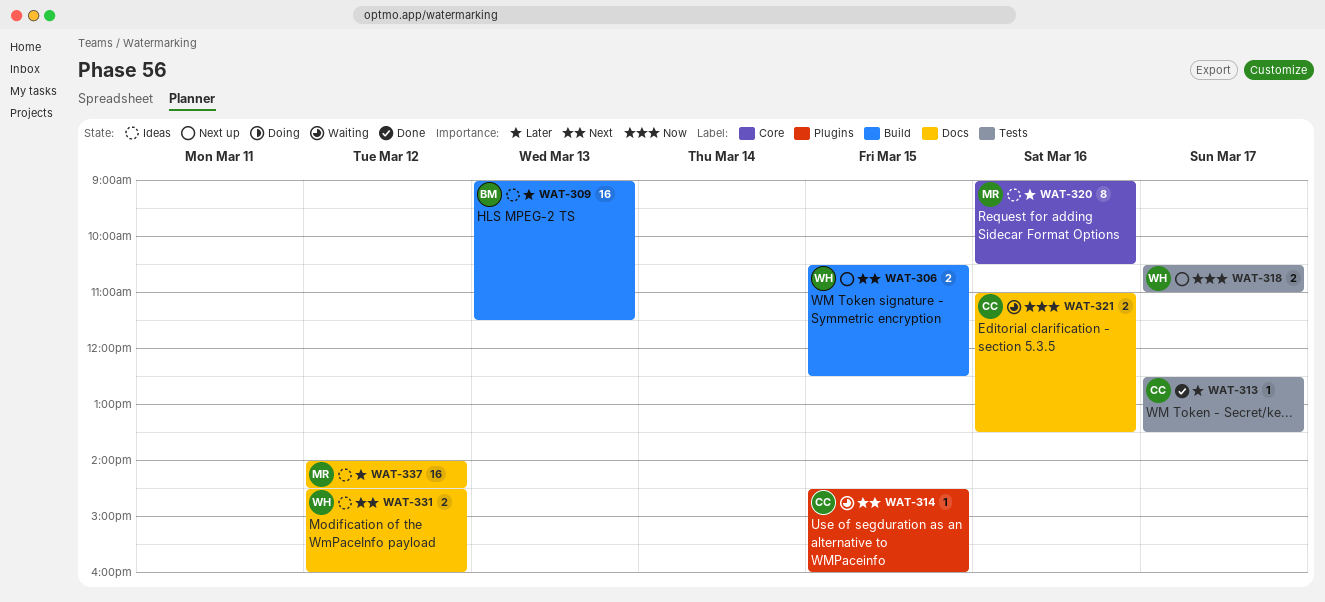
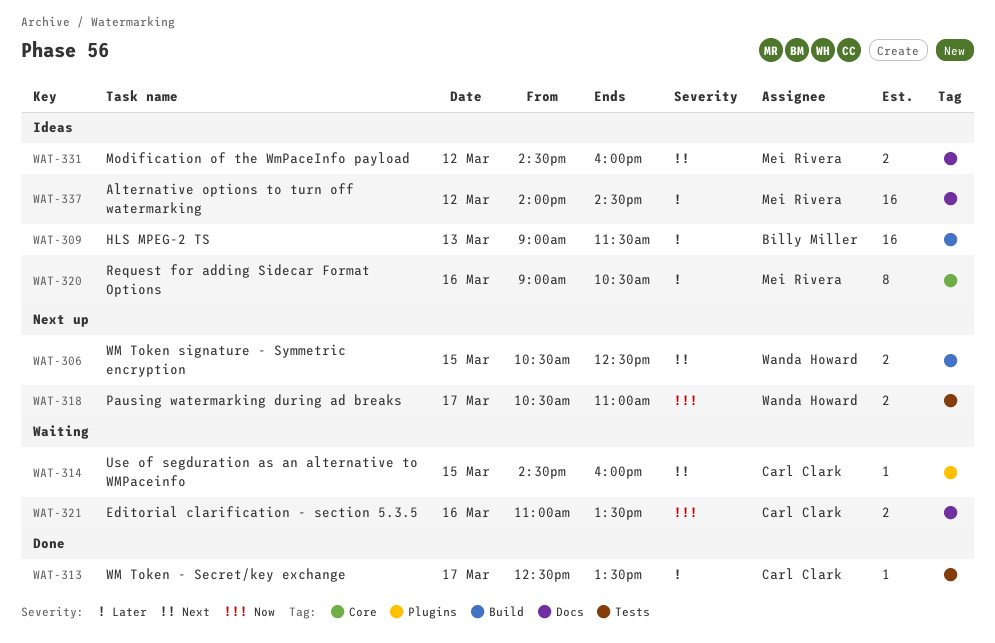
WAT-331, owner: Wanda Howard -> Mei Rivera

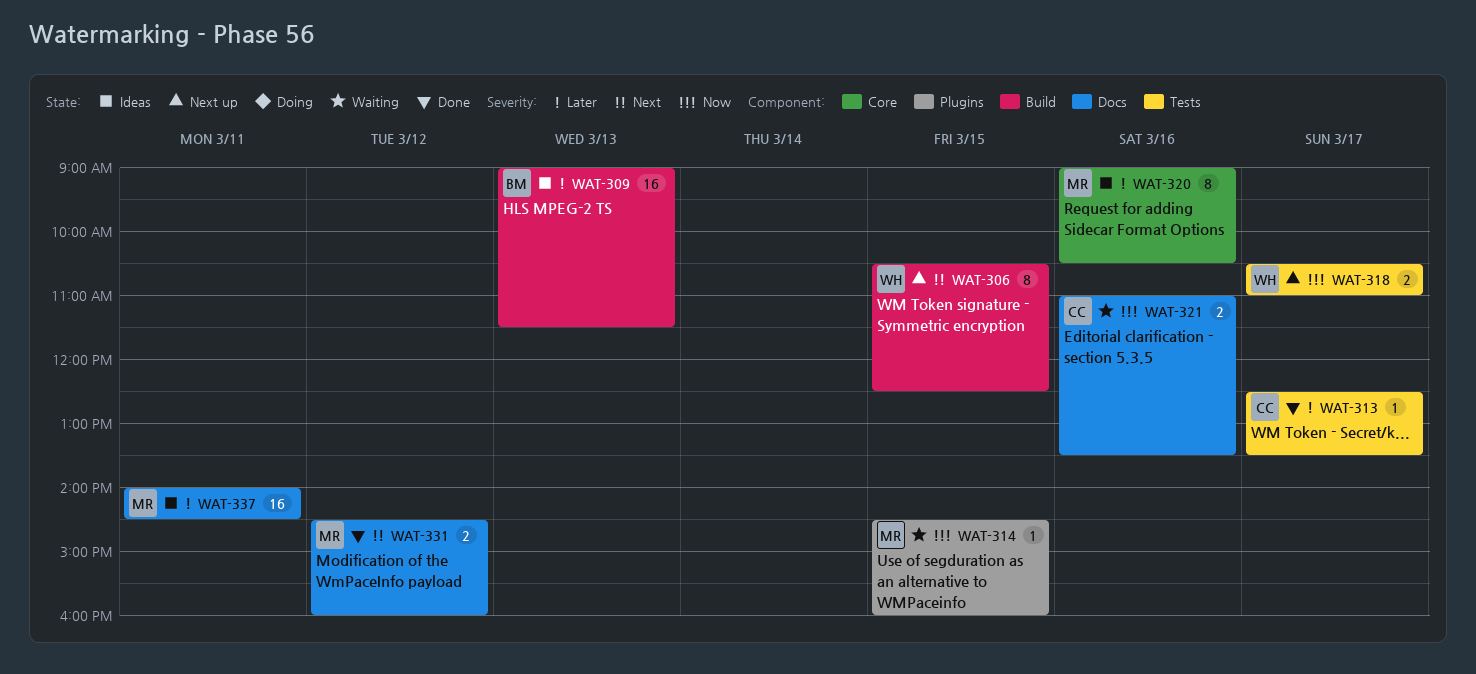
WAT-306, estimate: 2 -> 8
WAT-314, owner: Carl Clark -> Mei Rivera
WAT-314, priority: Next -> Now
WAT-331, status: Ideas -> Done
WAT-337, day: Mar 12 -> Mar 11

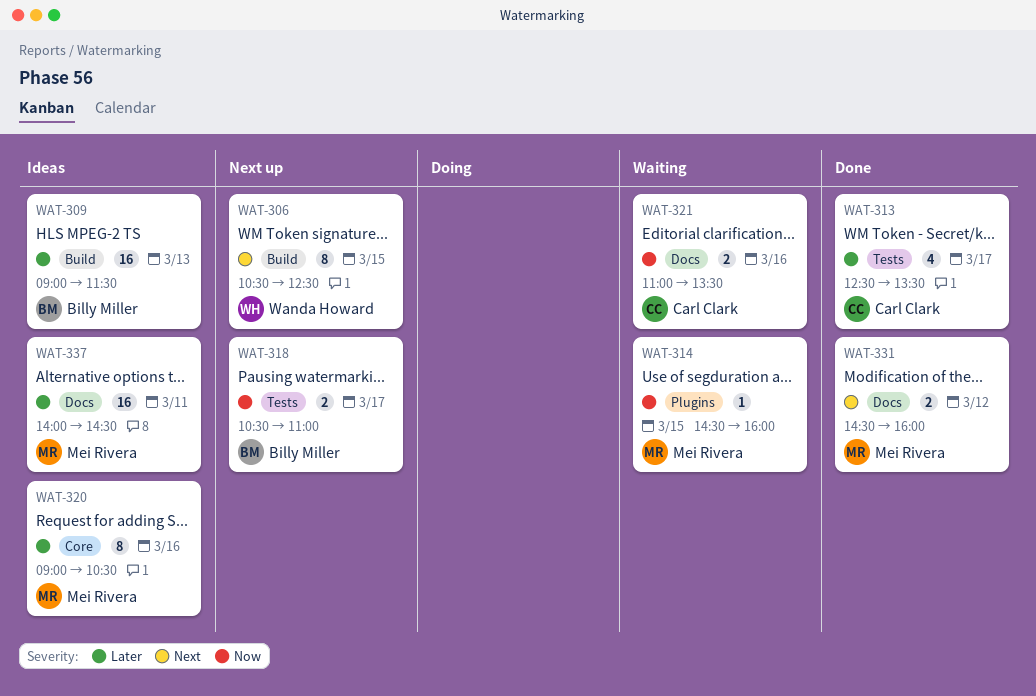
WAT-313, estimate: 1 -> 4
WAT-318, owner: Wanda Howard -> Billy Miller

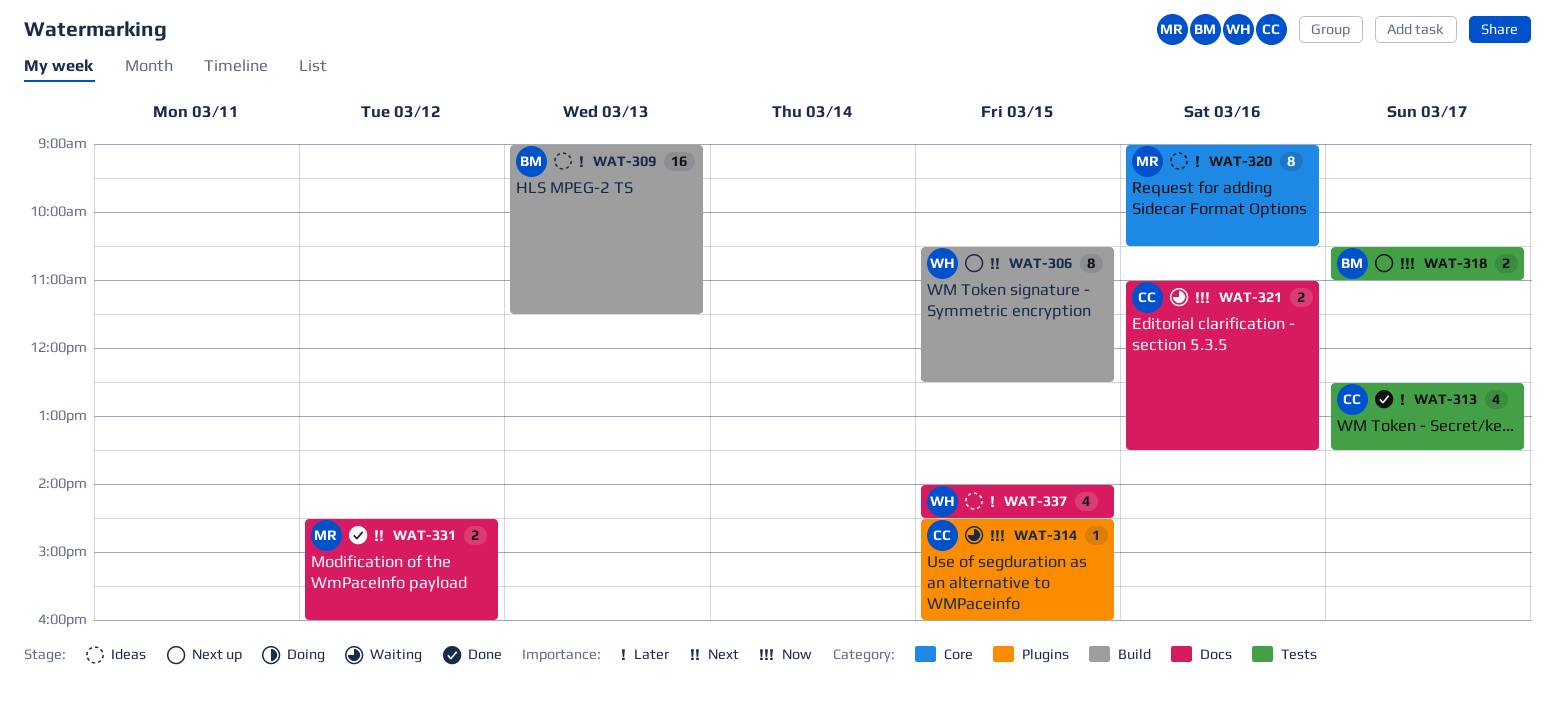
WAT-314, owner: Mei Rivera -> Carl Clark
WAT-337, owner: Mei Rivera -> Wanda Howard
WAT-337, estimate: 16 -> 4
WAT-337, day: Mar 11 -> Mar 15

